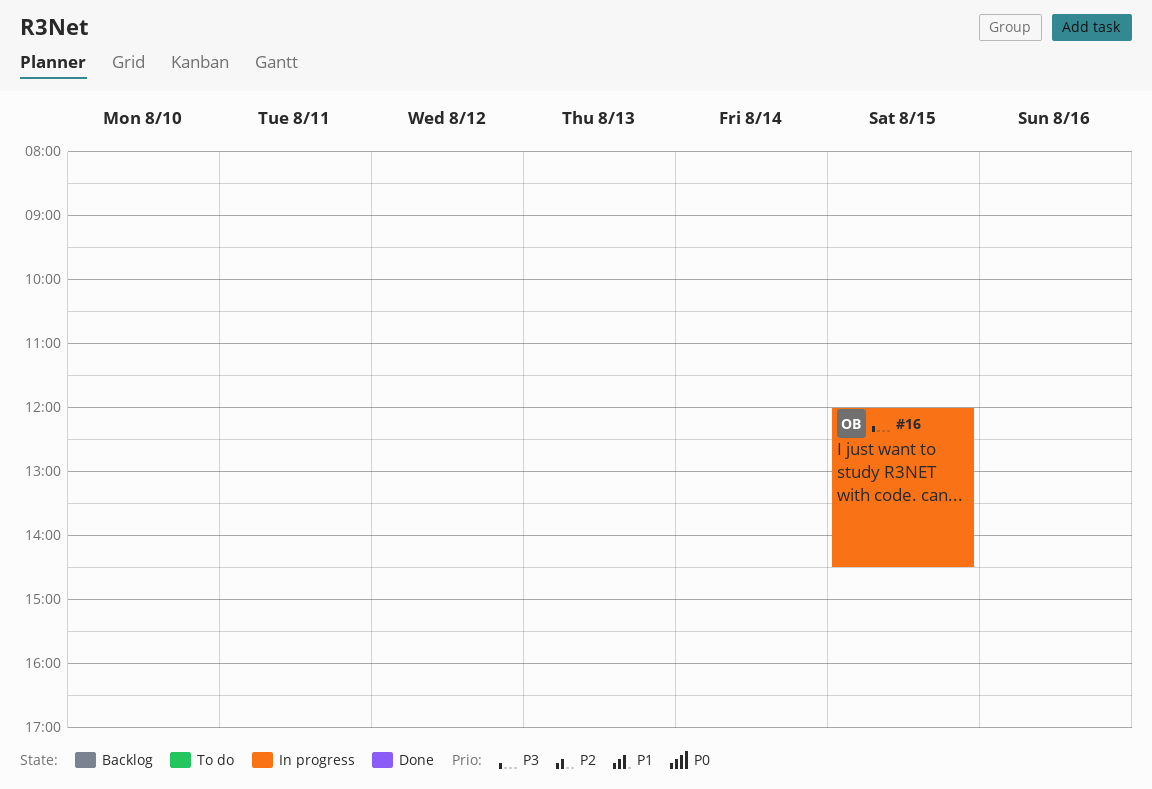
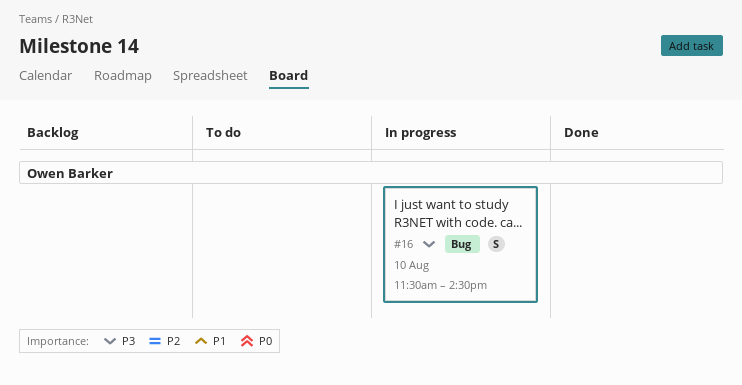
#16, day: Aug 15 -> Aug 10
#16, begins: 12:00 -> 11:30

